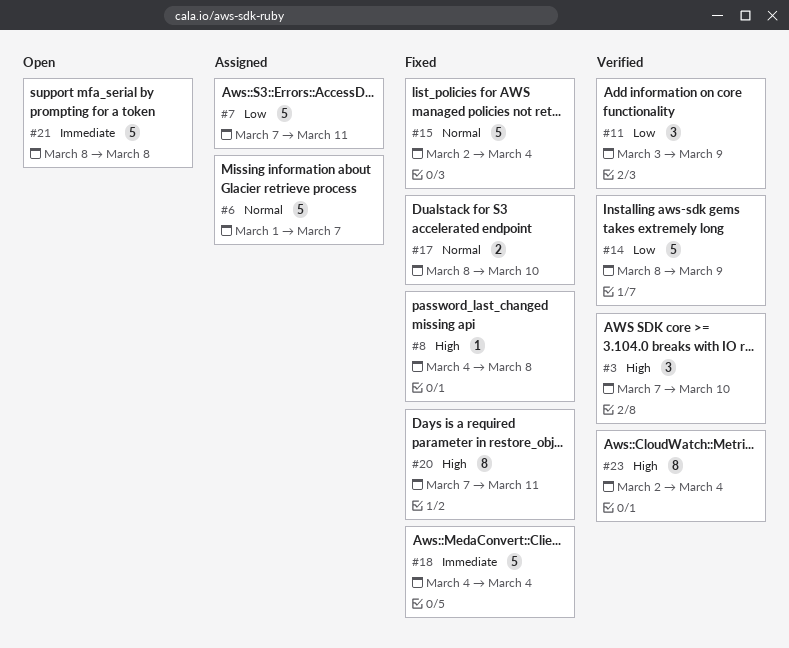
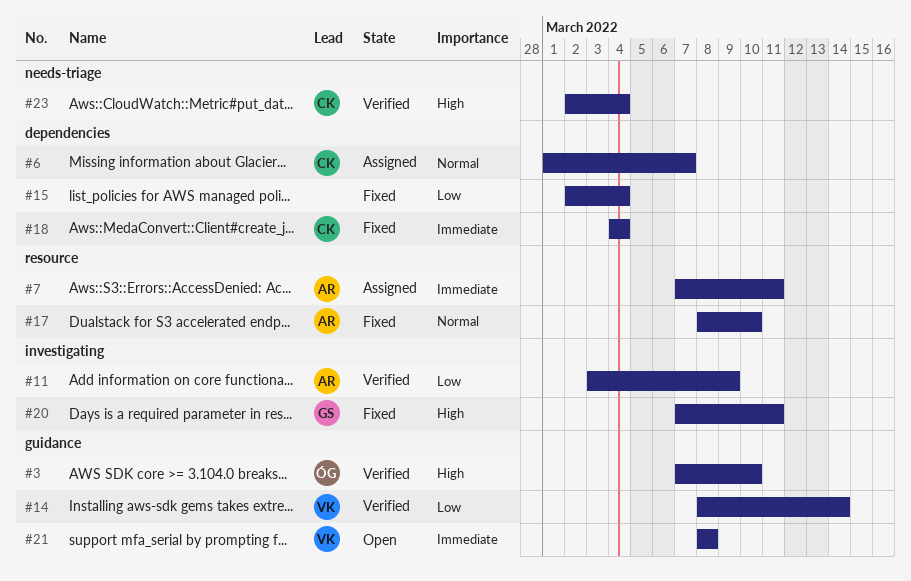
#7, priority: Low -> Immediate
#8: present -> none
#14, due: Mar 9 -> Mar 14
#15, priority: Normal -> Low

